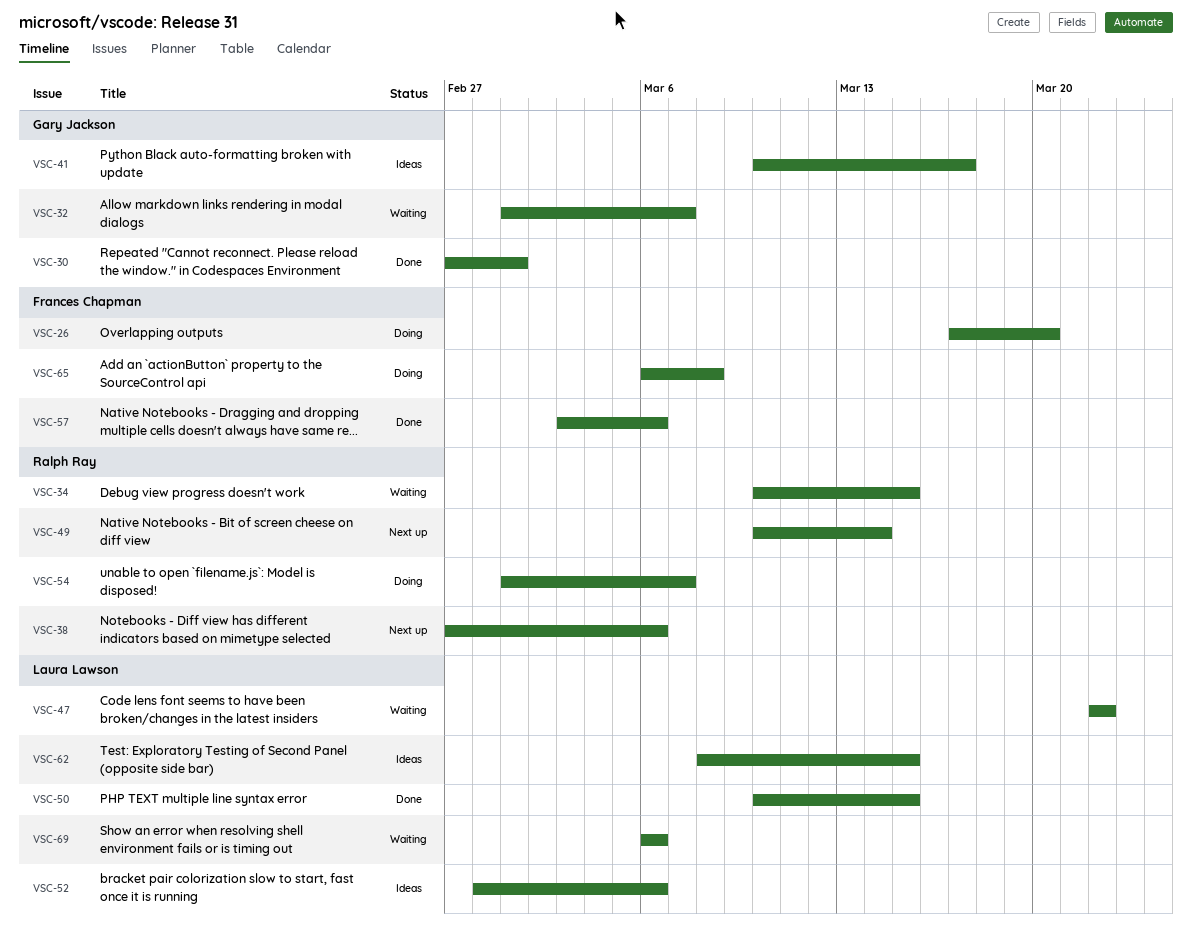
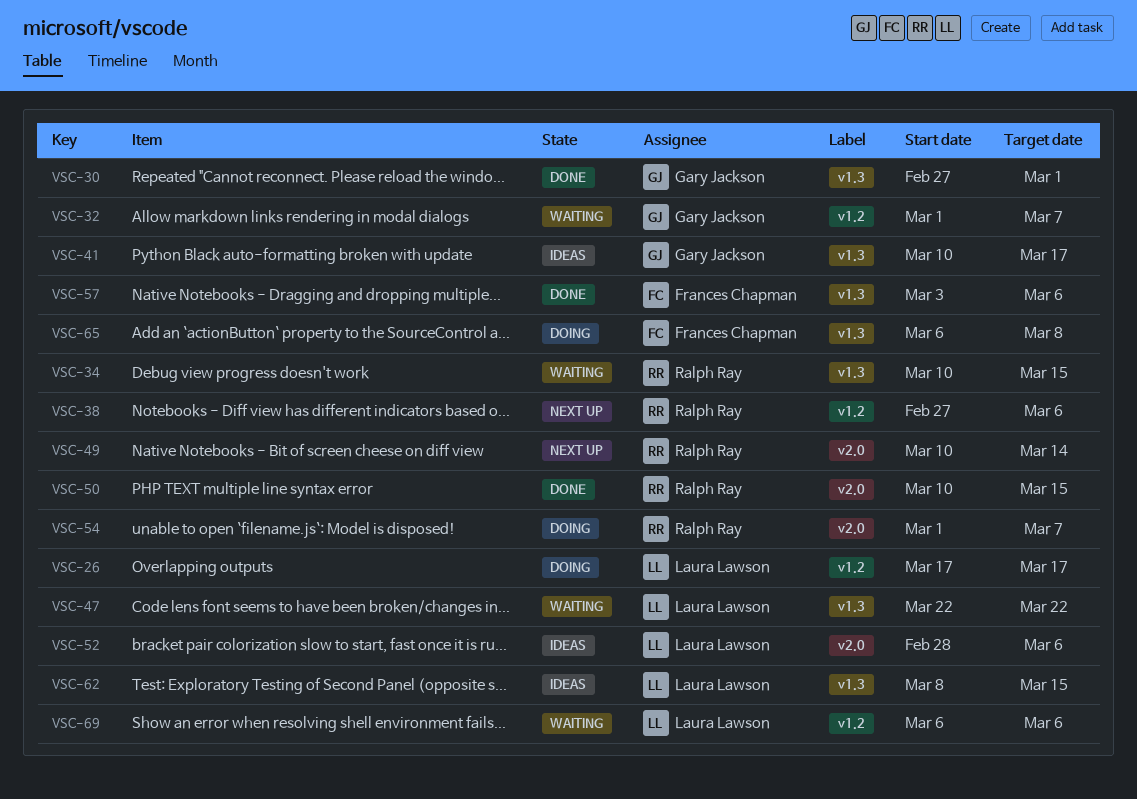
VSC-26, owner: Frances Chapman -> Laura Lawson
VSC-26, due: Mar 20 -> Mar 17
VSC-50, owner: Laura Lawson -> Ralph Ray

